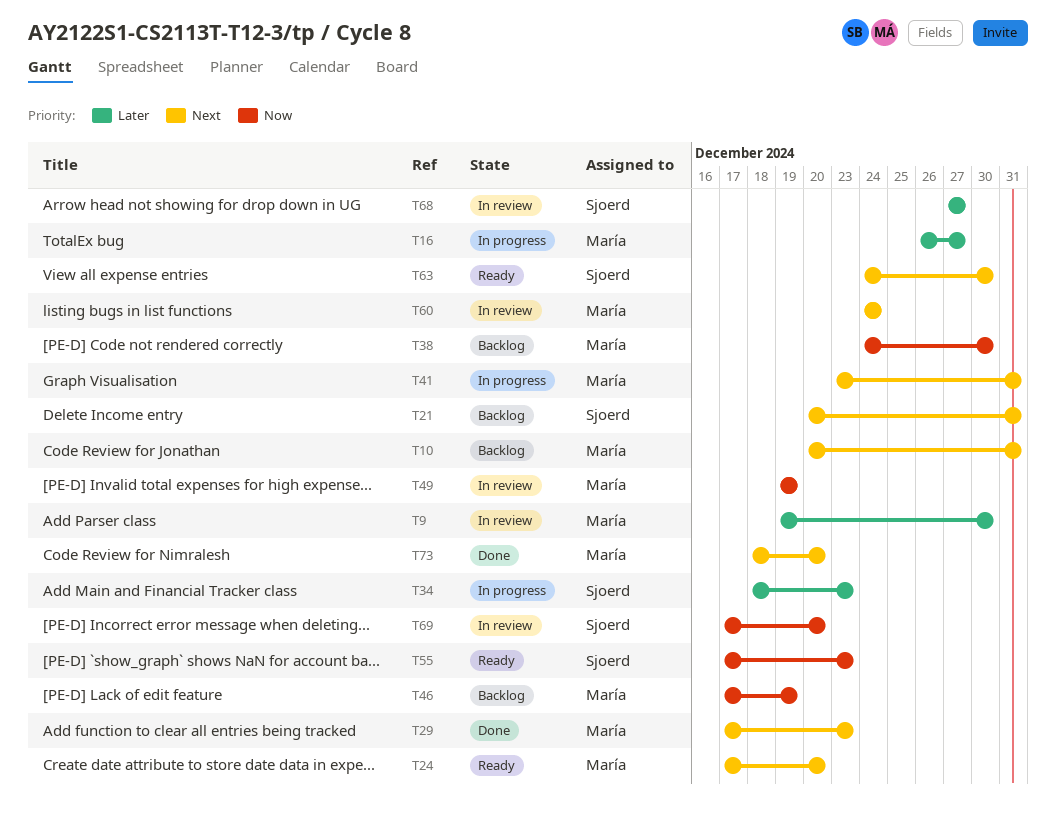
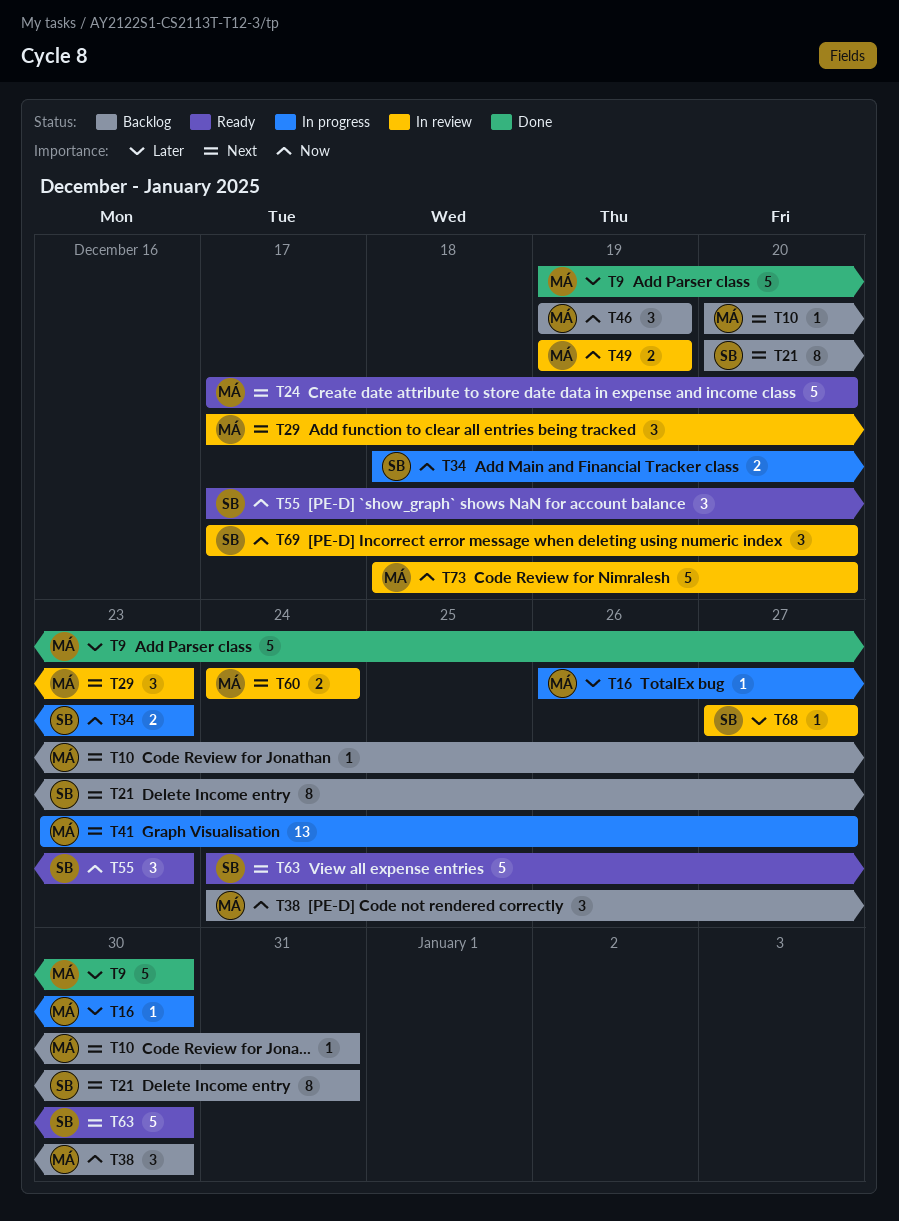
T9, status: In review -> Done
T16, due: Dec 27 -> Dec 30
T29, status: Done -> In review
T34, priority: Later -> Now
T41, due: Dec 31 -> Dec 27
T46, start: Dec 17 -> Dec 19
T73, status: Done -> In review
T73, priority: Next -> Now

